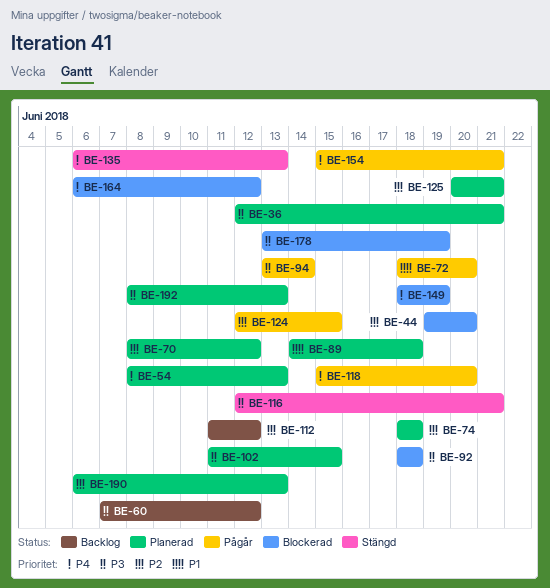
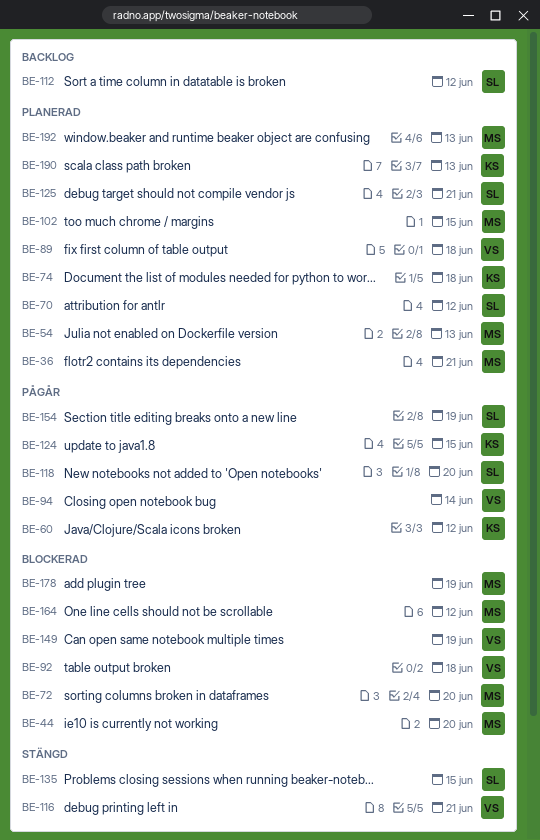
BE-60, status: Backlog -> Pågår
BE-72, status: Pågår -> Blockerad
BE-135, due: Jun 13 -> Jun 15
BE-154, due: Jun 21 -> Jun 19

